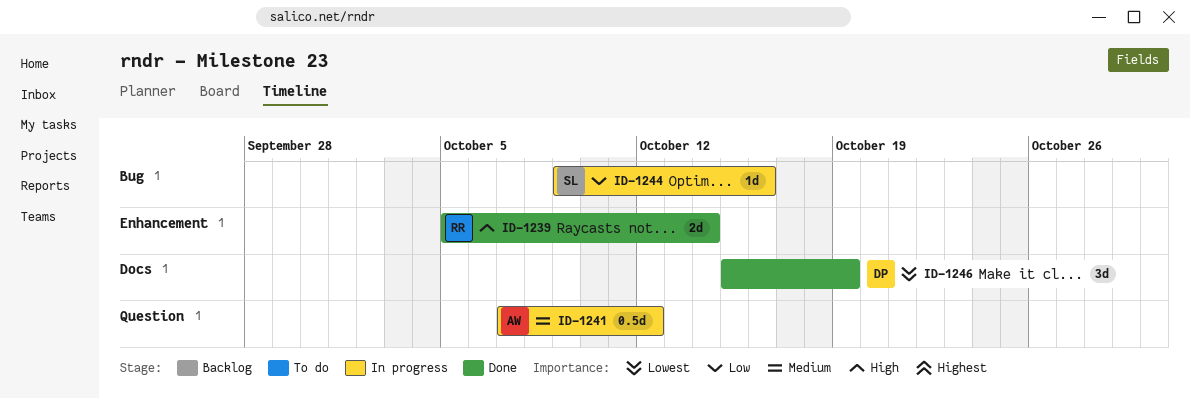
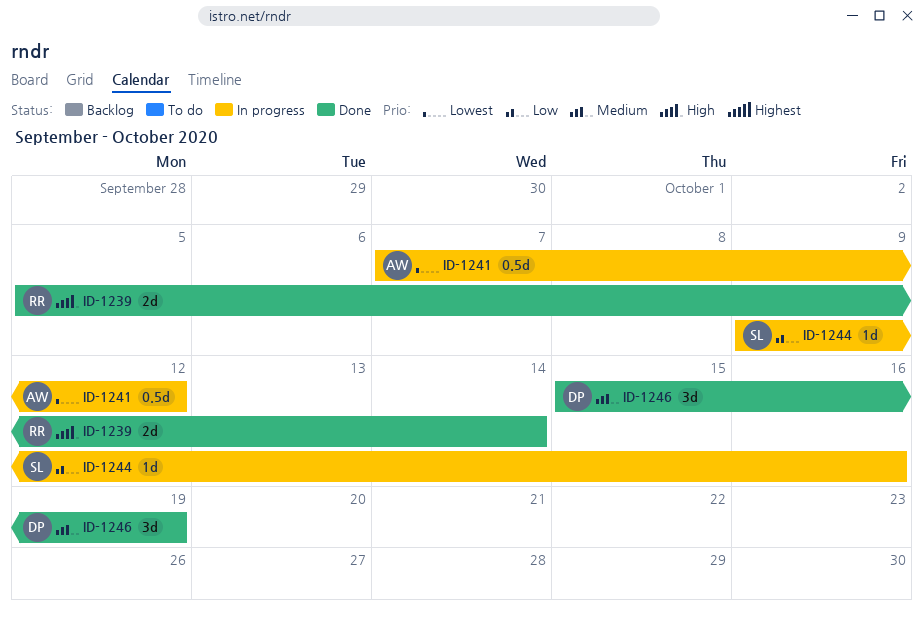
ID-1241, priority: Medium -> Lowest
ID-1246, priority: Lowest -> Medium

